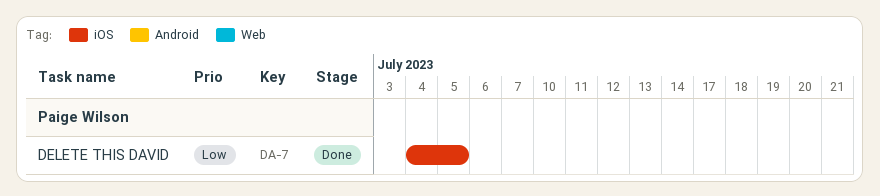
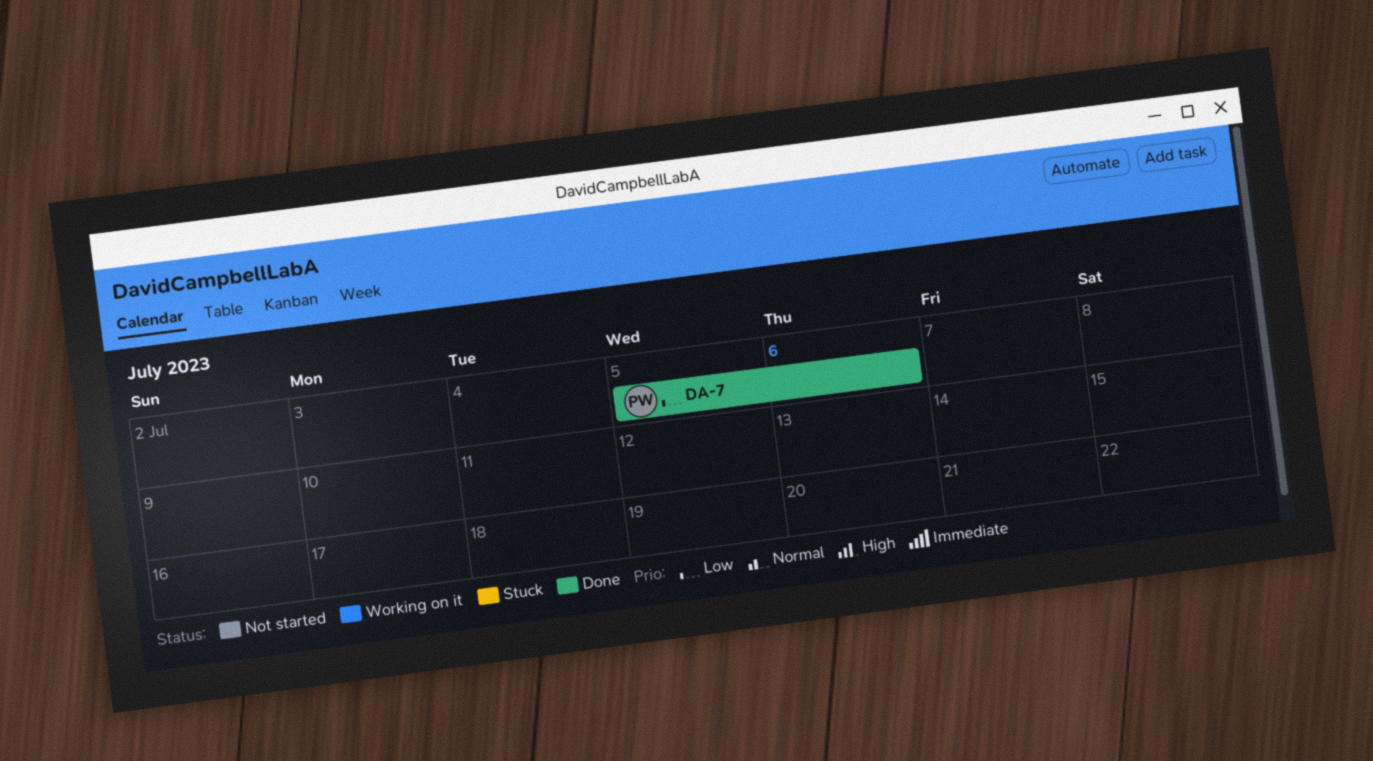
DA-7, start: Jul 4 -> Jul 5
DA-7, due: Jul 5 -> Jul 6

